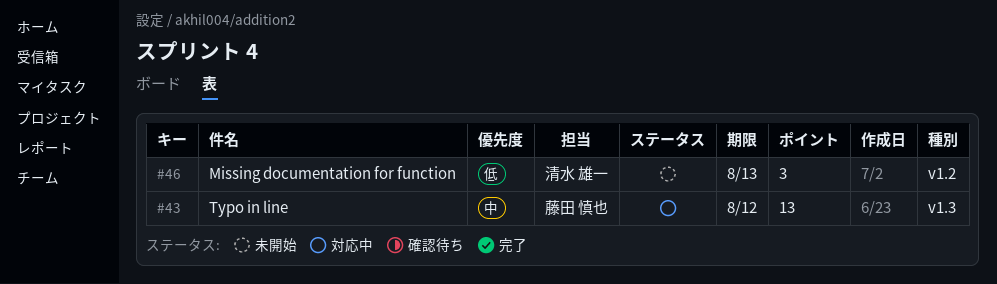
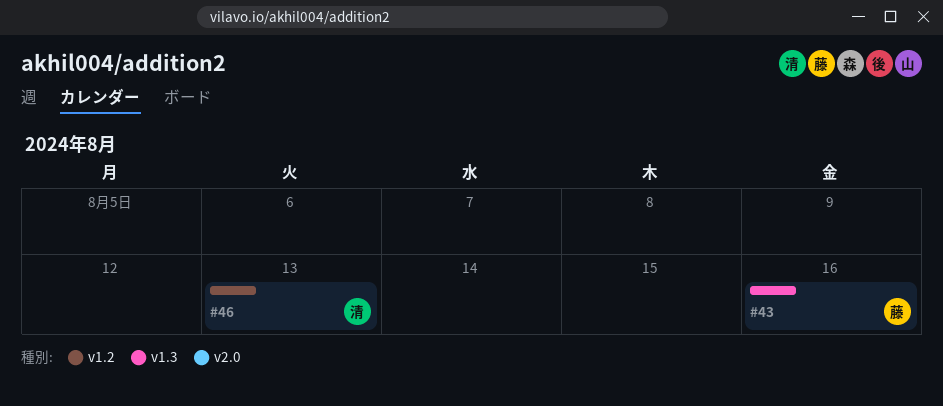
#43, due: Aug 12 -> Aug 16

